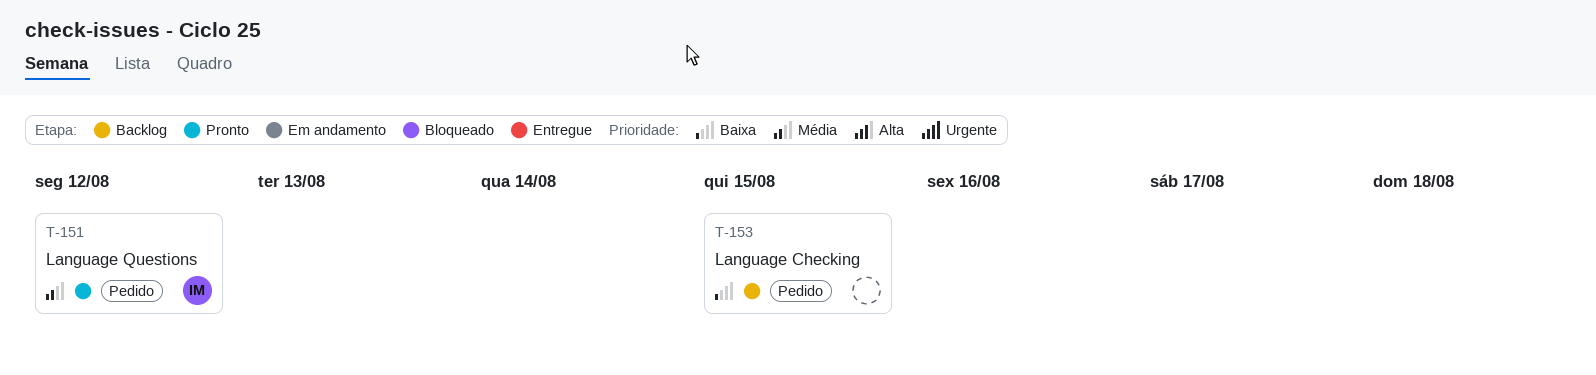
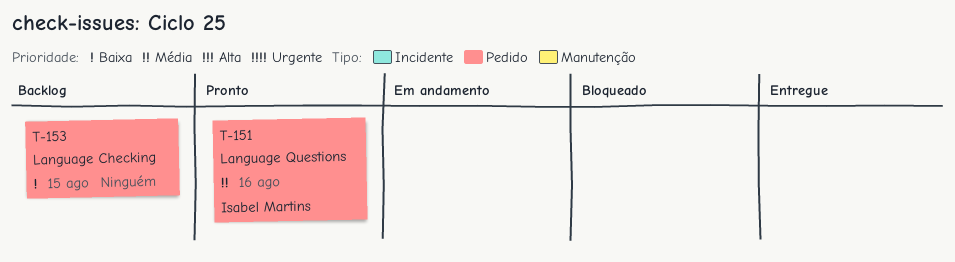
T-151, due: Aug 12 -> Aug 16

